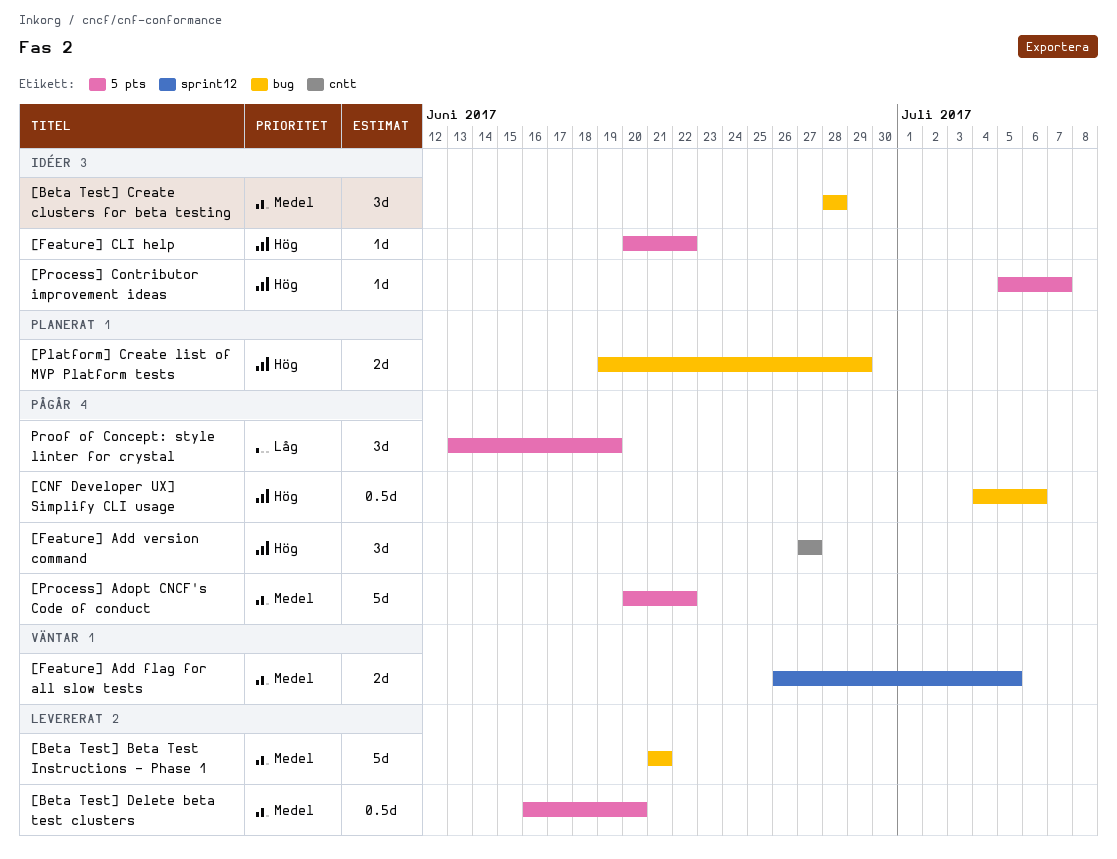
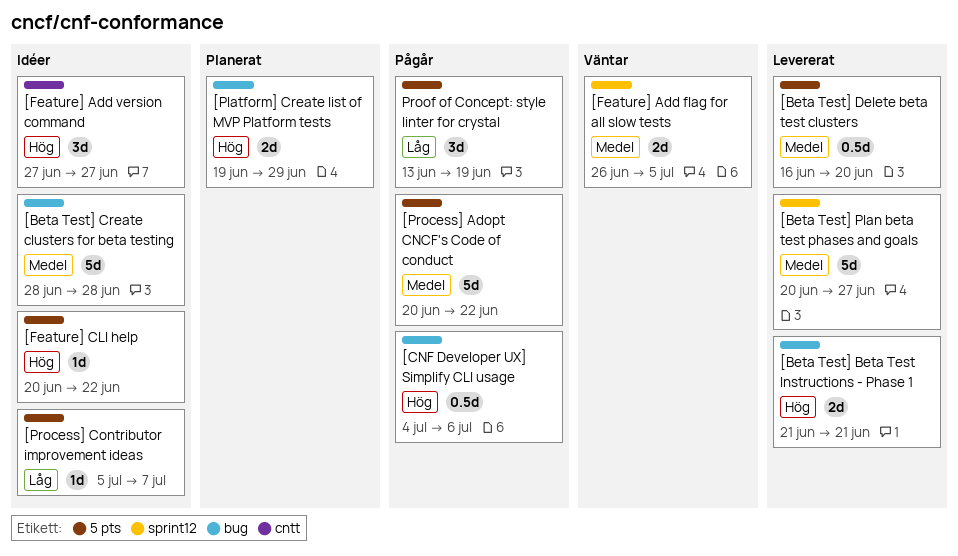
[Beta Test] Beta Test Instructions - Phase 1, priority: Medel -> Hög
[Beta Test] Beta Test Instructions - Phase 1, estimate: 5d -> 2d
[Beta Test] Create clusters for beta testing, estimate: 3d -> 5d
[Beta Test] Plan beta test phases and goals: none -> present
[Feature] Add version command, status: Pågår -> Idéer
[Process] Contributor improvement ideas, priority: Hög -> Låg

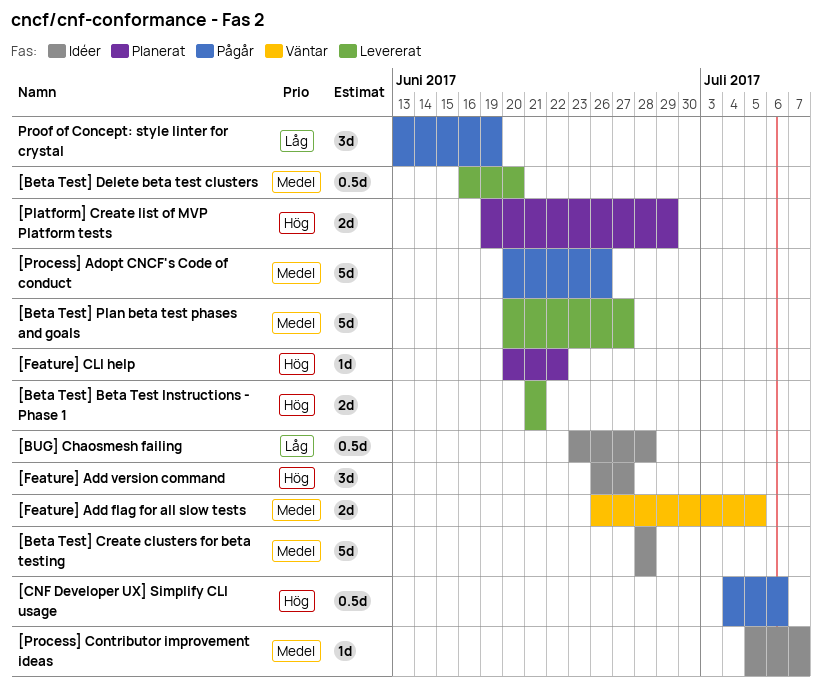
[BUG] Chaosmesh failing: none -> present
[Feature] Add version command, start: Jun 27 -> Jun 26
[Feature] CLI help, status: Idéer -> Planerat
[Process] Adopt CNCF's Code of conduct, due: Jun 22 -> Jun 26
[Process] Contributor improvement ideas, priority: Låg -> Medel

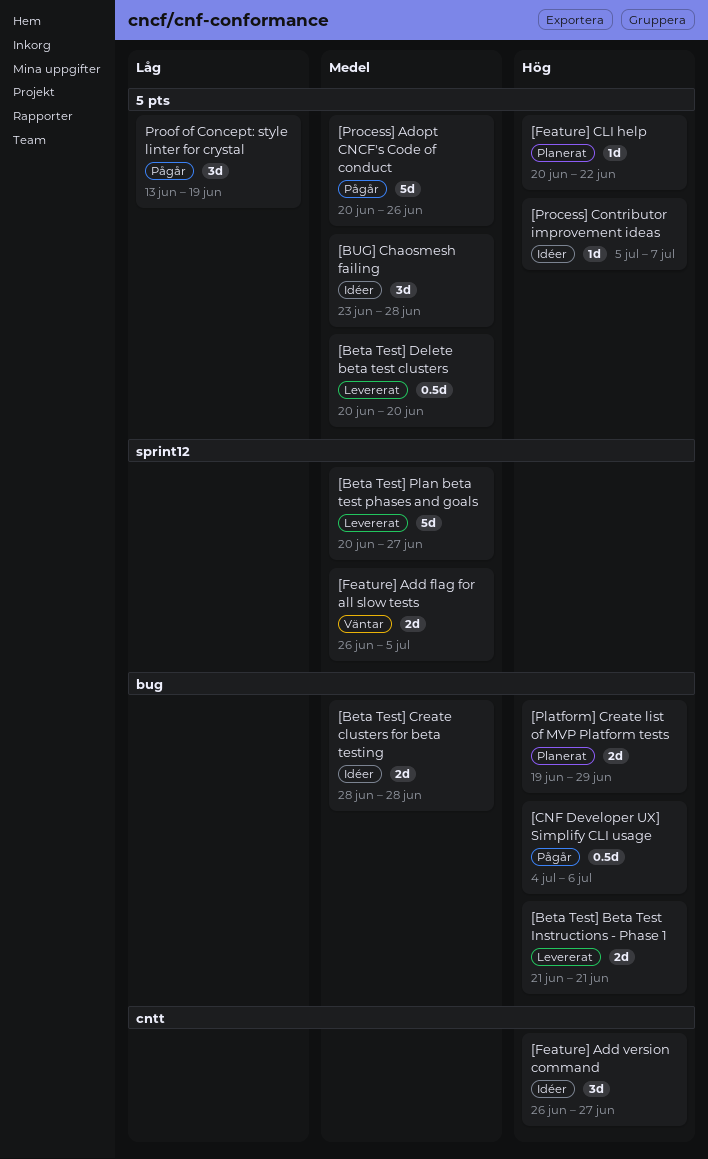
[Beta Test] Create clusters for beta testing, estimate: 5d -> 2d
[Beta Test] Delete beta test clusters, start: Jun 16 -> Jun 20
[BUG] Chaosmesh failing, priority: Låg -> Medel
[BUG] Chaosmesh failing, estimate: 0.5d -> 3d
[Process] Contributor improvement ideas, priority: Medel -> Hög

